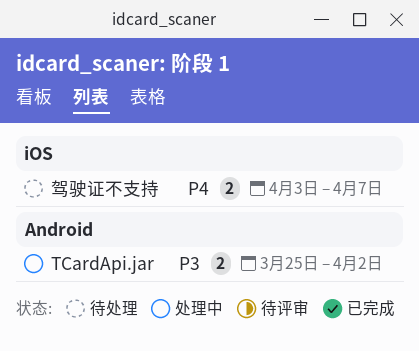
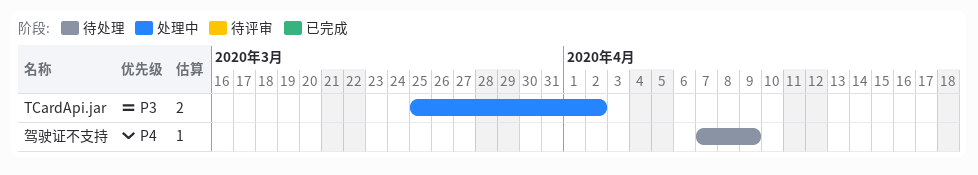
驾驶证不支持, estimate: 2 -> 1
驾驶证不支持, start: Apr 3 -> Apr 7
驾驶证不支持, due: Apr 7 -> Apr 9

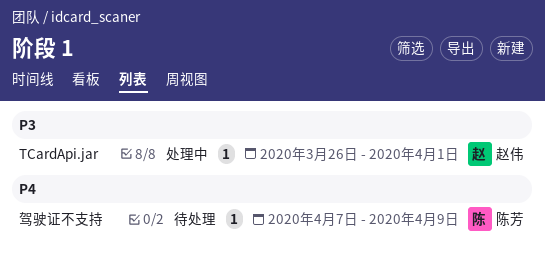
TCardApi.jar, estimate: 2 -> 1
TCardApi.jar, start: Mar 25 -> Mar 26
TCardApi.jar, due: Apr 2 -> Apr 1

